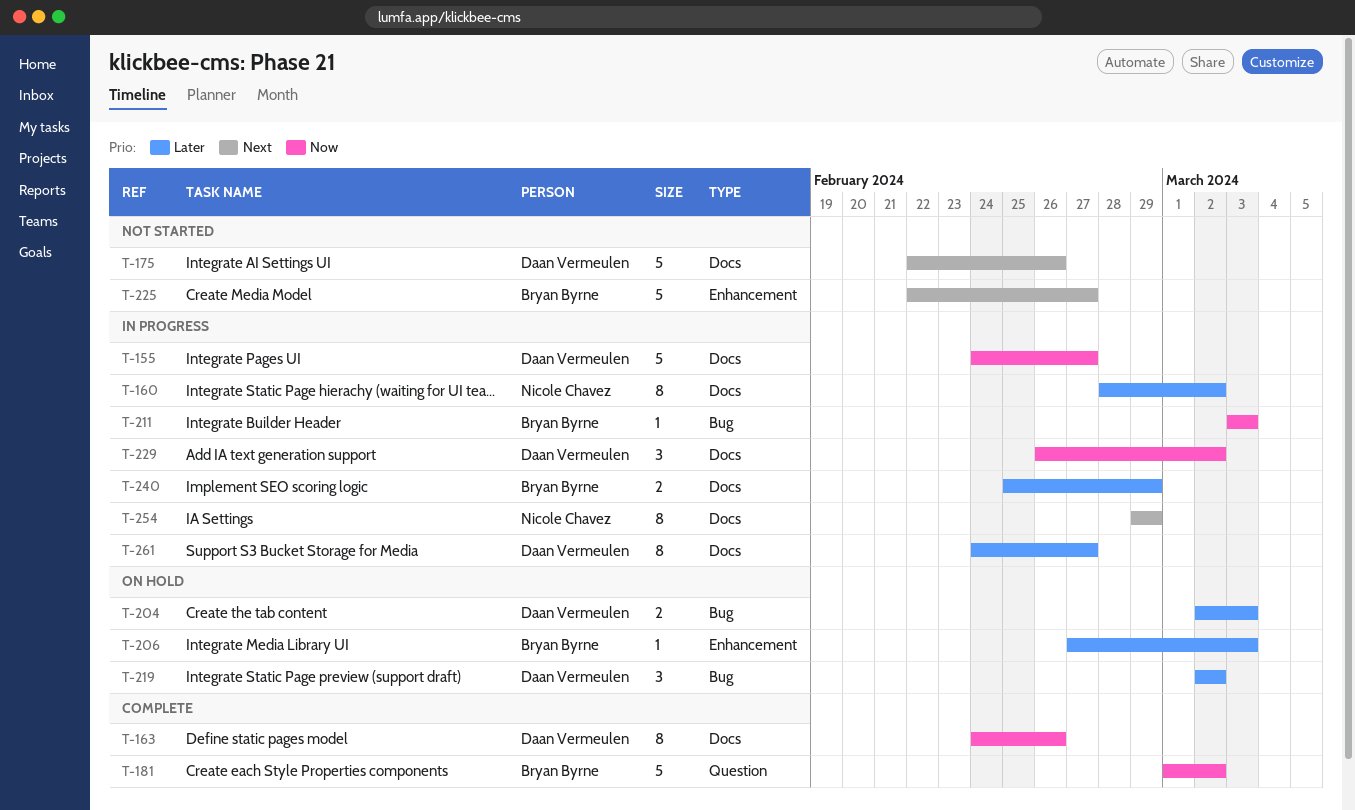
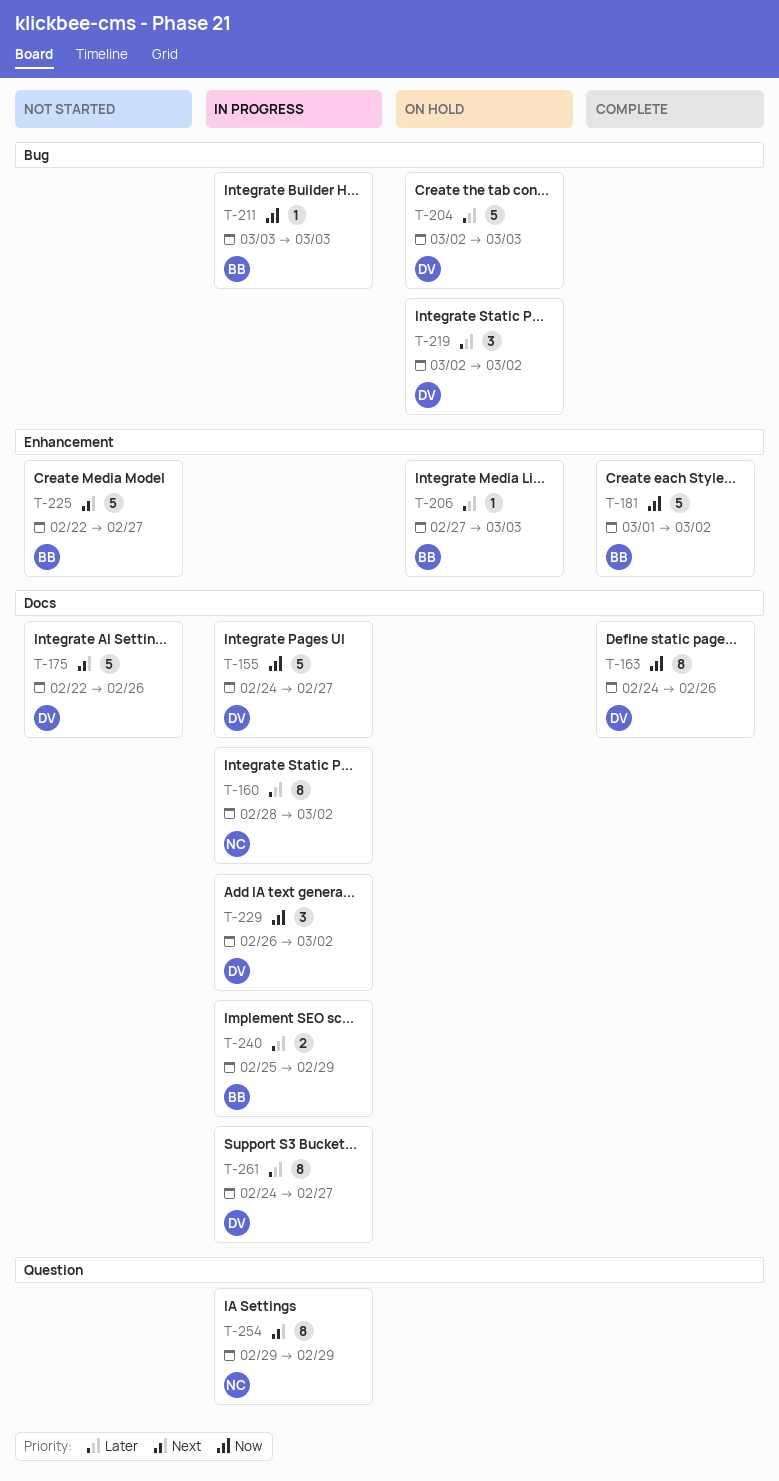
T-181, label: Question -> Enhancement
T-204, estimate: 2 -> 5
T-254, label: Docs -> Question

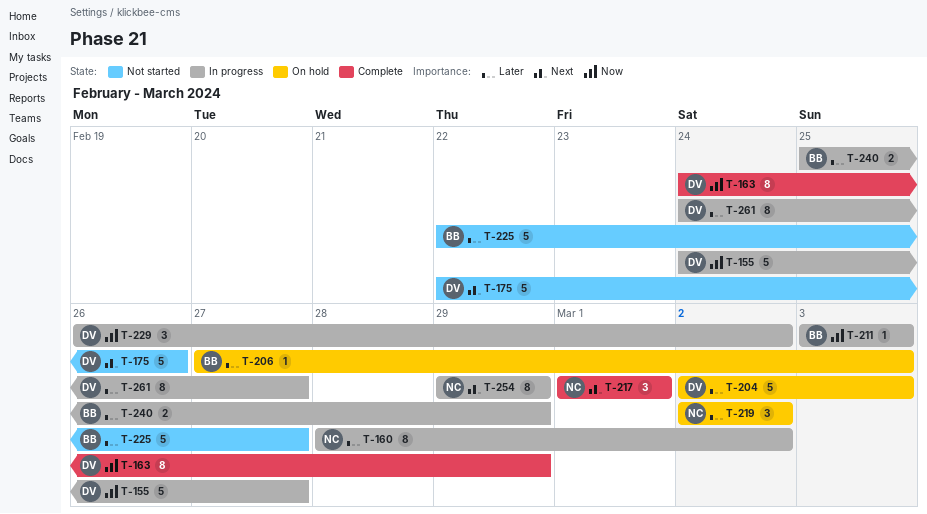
T-163, due: Feb 26 -> Feb 29
T-181: present -> none
T-217: none -> present
T-219, owner: DV -> NC
T-225, priority: Next -> Later

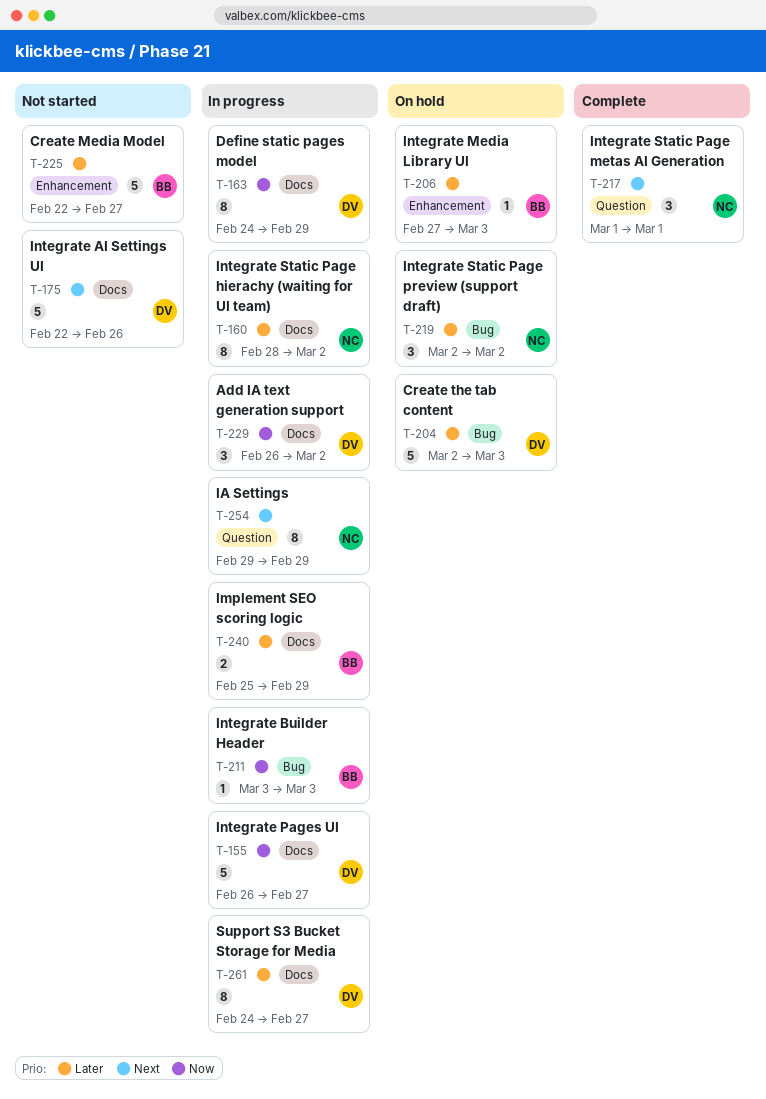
T-155, start: Feb 24 -> Feb 26
T-163, status: Complete -> In progress

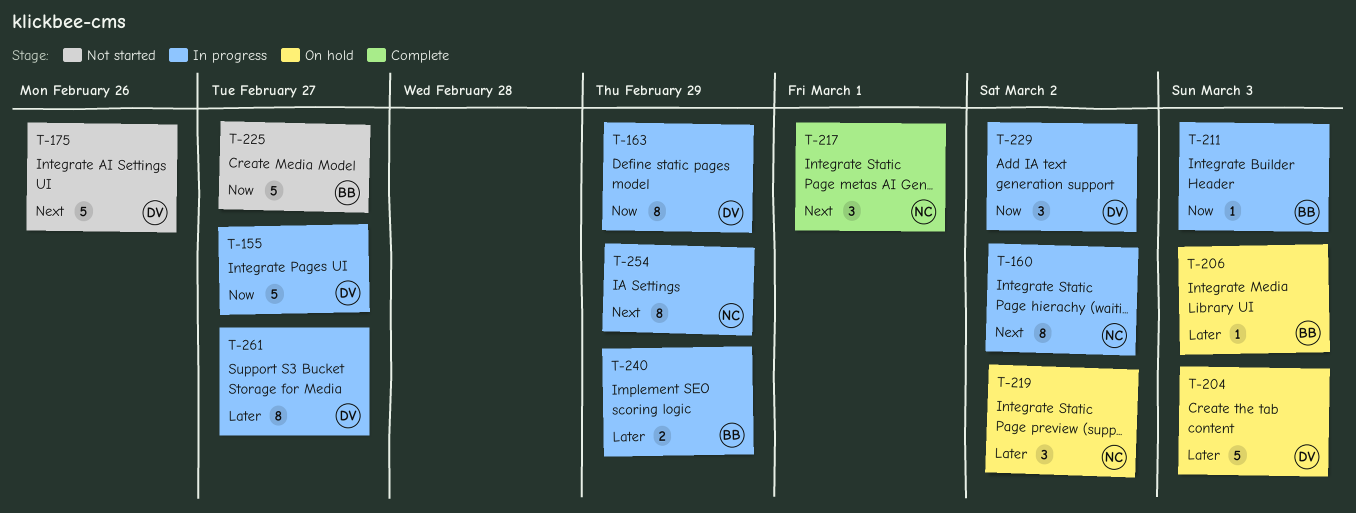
T-160, priority: Later -> Next
T-225, priority: Later -> Now

